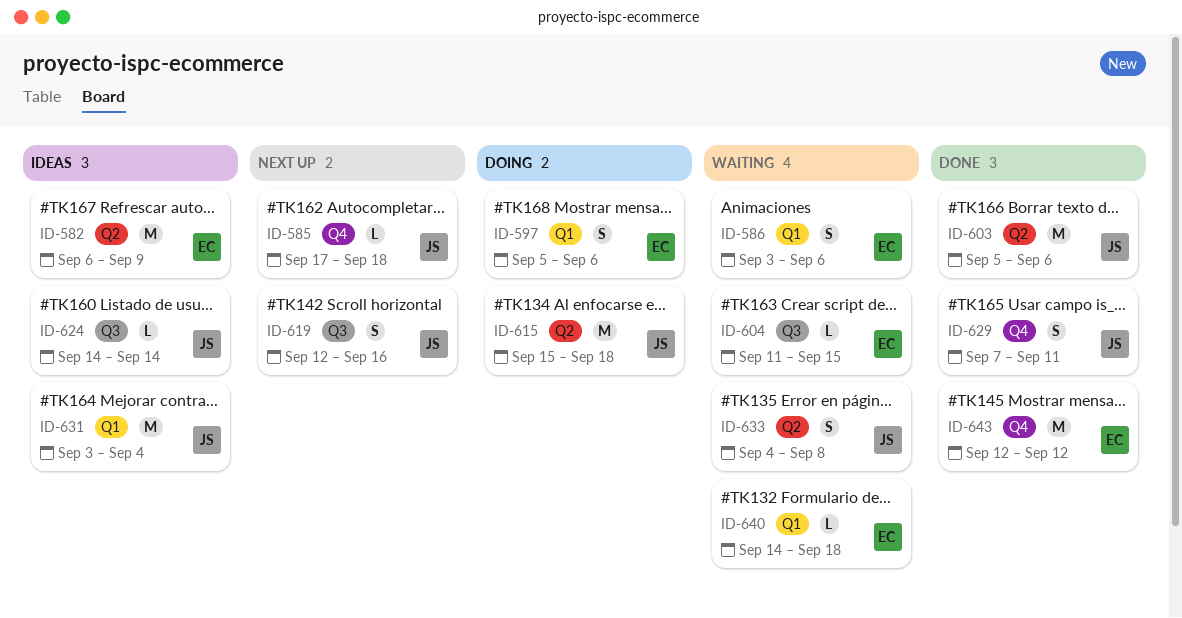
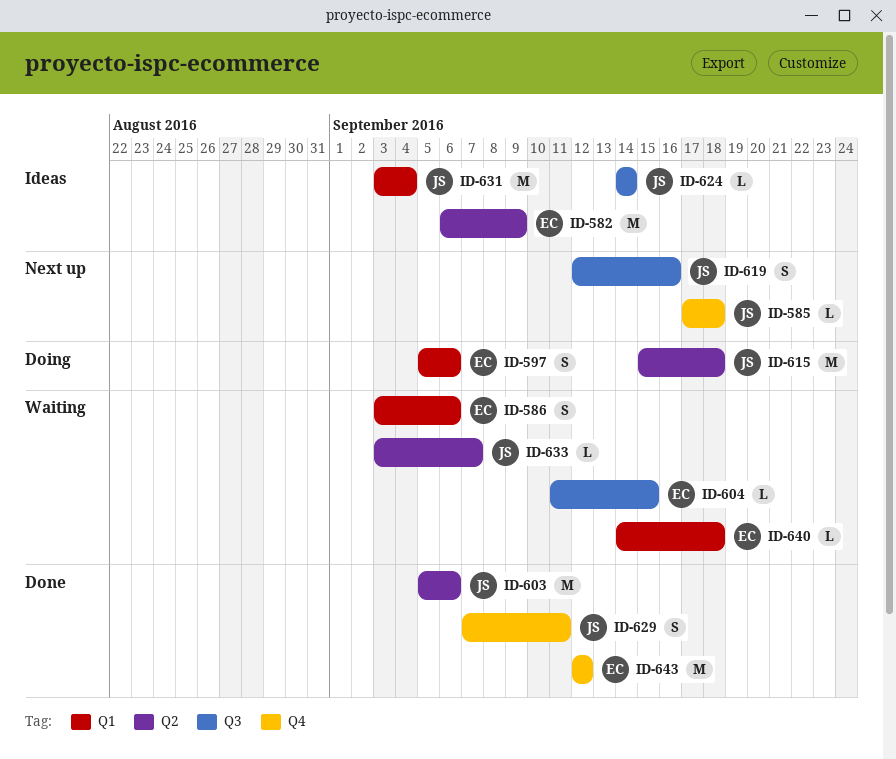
ID-633, estimate: S -> L
ID-633, start: Sep 4 -> Sep 3
ID-633, due: Sep 8 -> Sep 7

